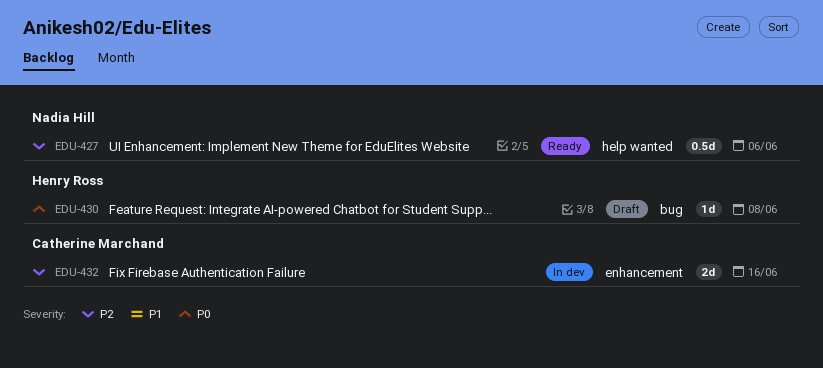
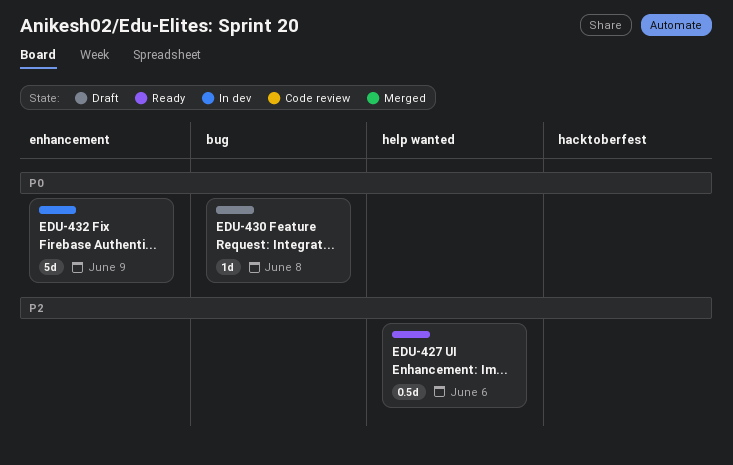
EDU-432, priority: P2 -> P0
EDU-432, estimate: 2d -> 5d
EDU-432, due: Jun 16 -> Jun 9

